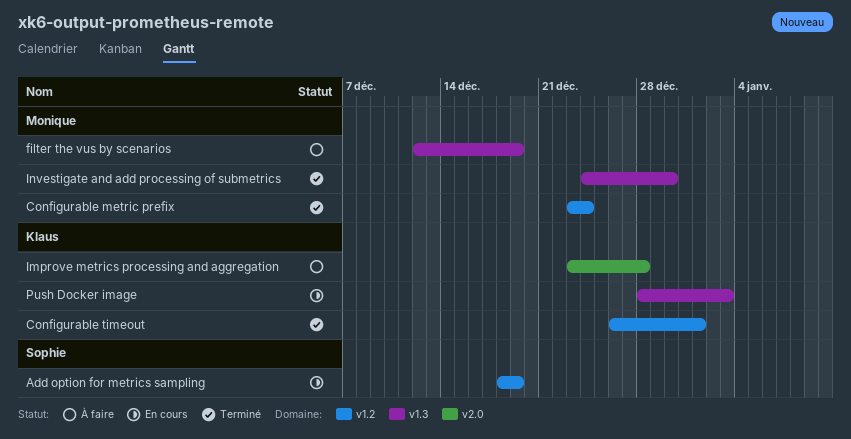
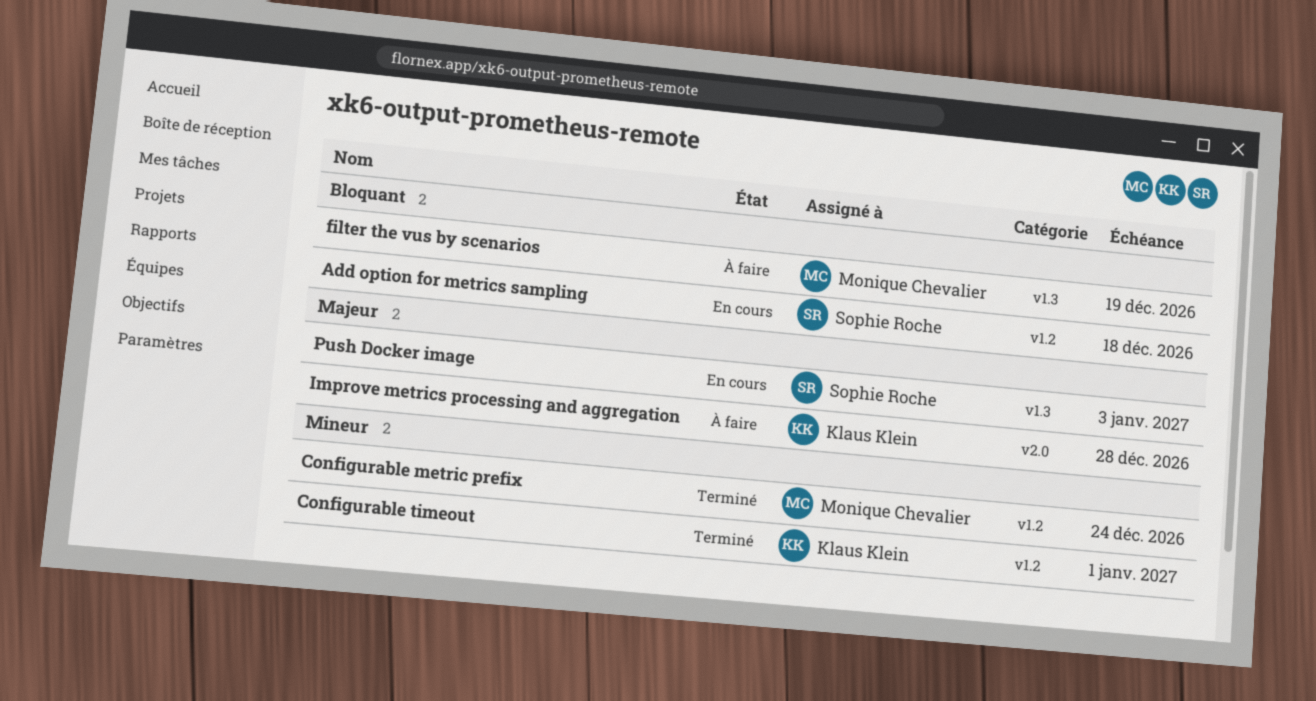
Add option for metrics sampling, due: Dec 19 -> Dec 18
Investigate and add processing of submetrics: present -> none
Push Docker image, owner: Klaus Klein -> Sophie Roche

